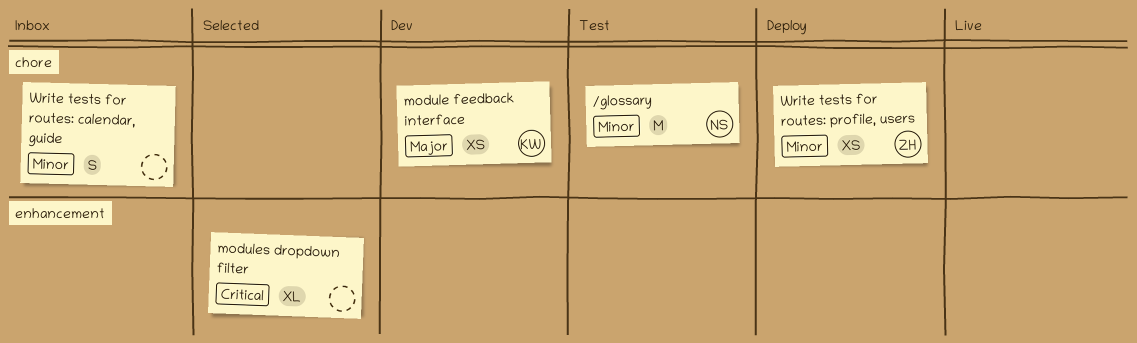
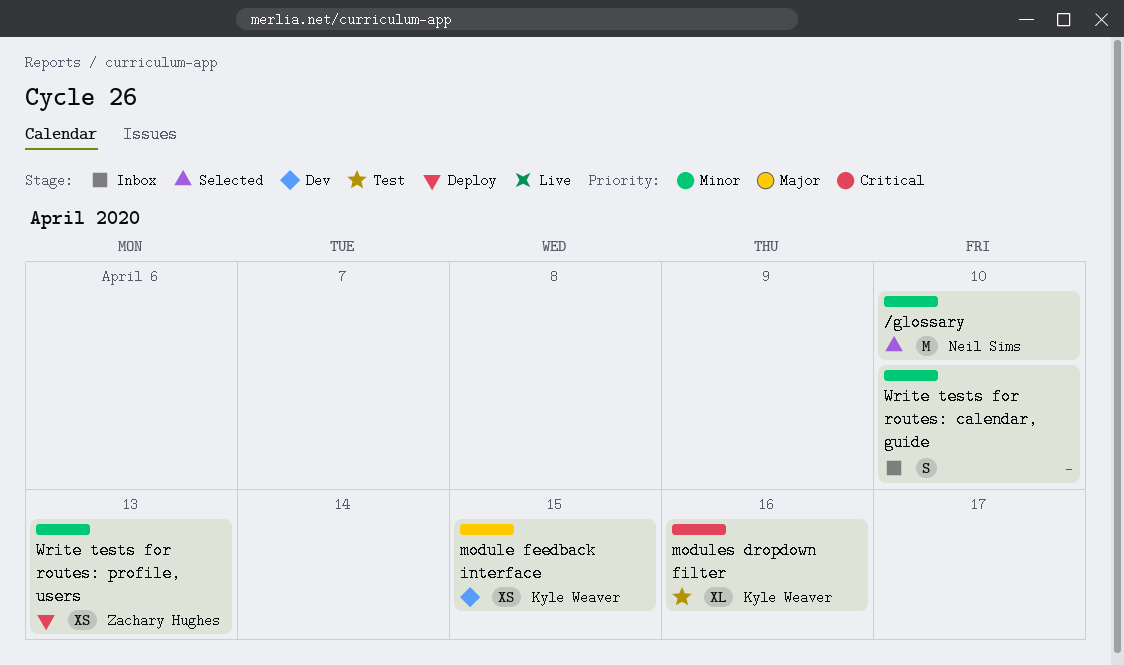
/glossary, status: Test -> Selected
modules dropdown filter, status: Selected -> Test
modules dropdown filter, owner: none -> Kyle Weaver

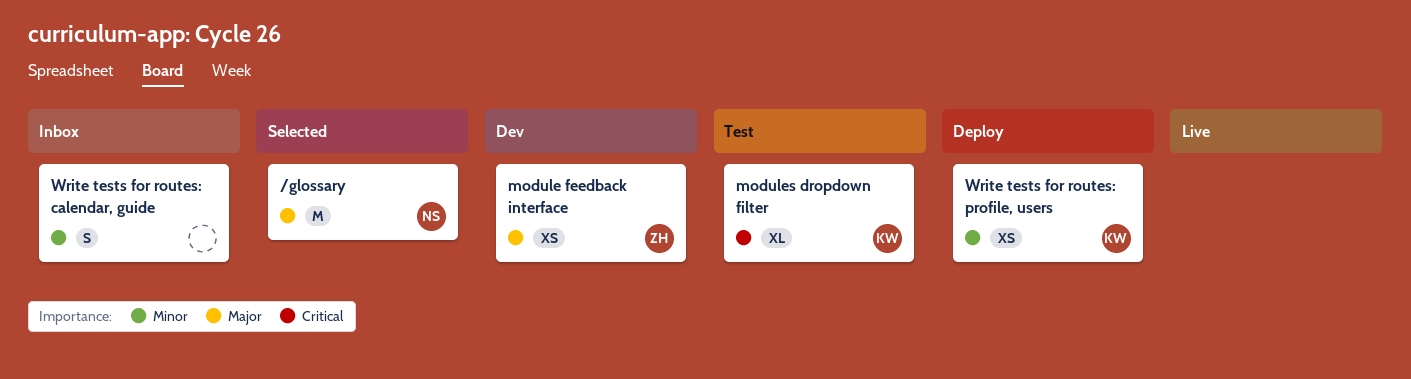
/glossary, priority: Minor -> Major
module feedback interface, owner: Kyle Weaver -> Zachary Hughes
Write tests for routes: profile, users, owner: Zachary Hughes -> Kyle Weaver

